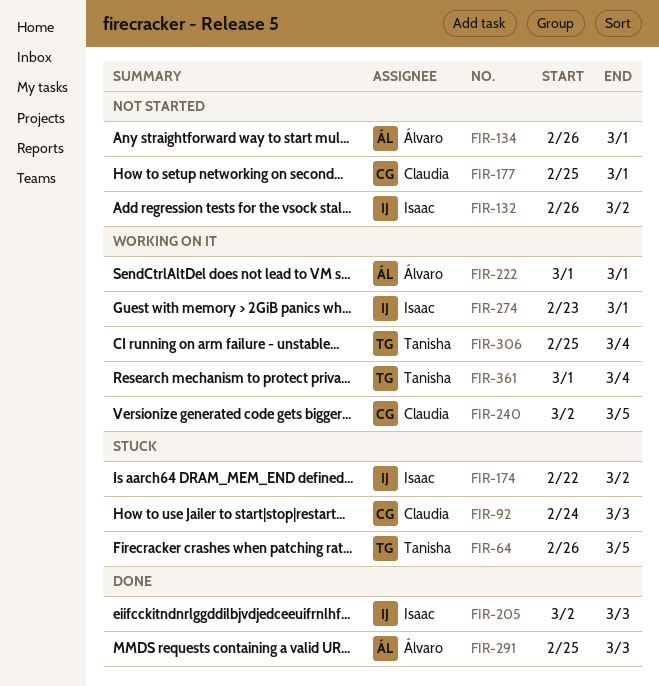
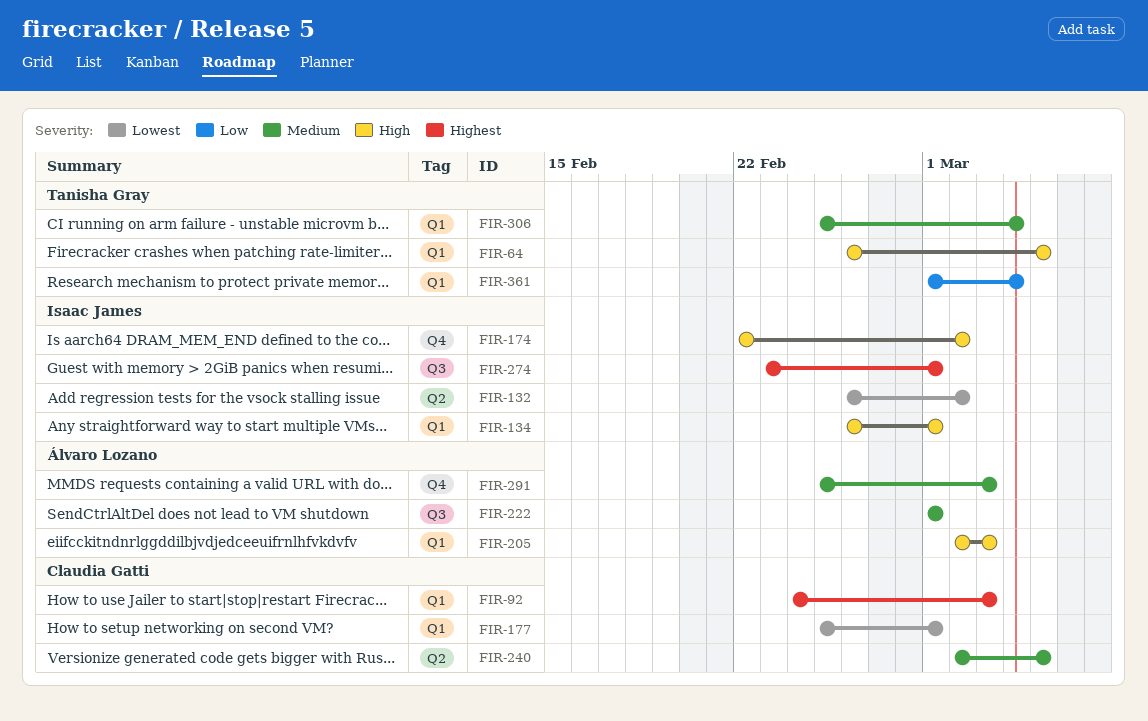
FIR-134, owner: Álvaro Lozano -> Isaac James
FIR-205, owner: Isaac James -> Álvaro Lozano

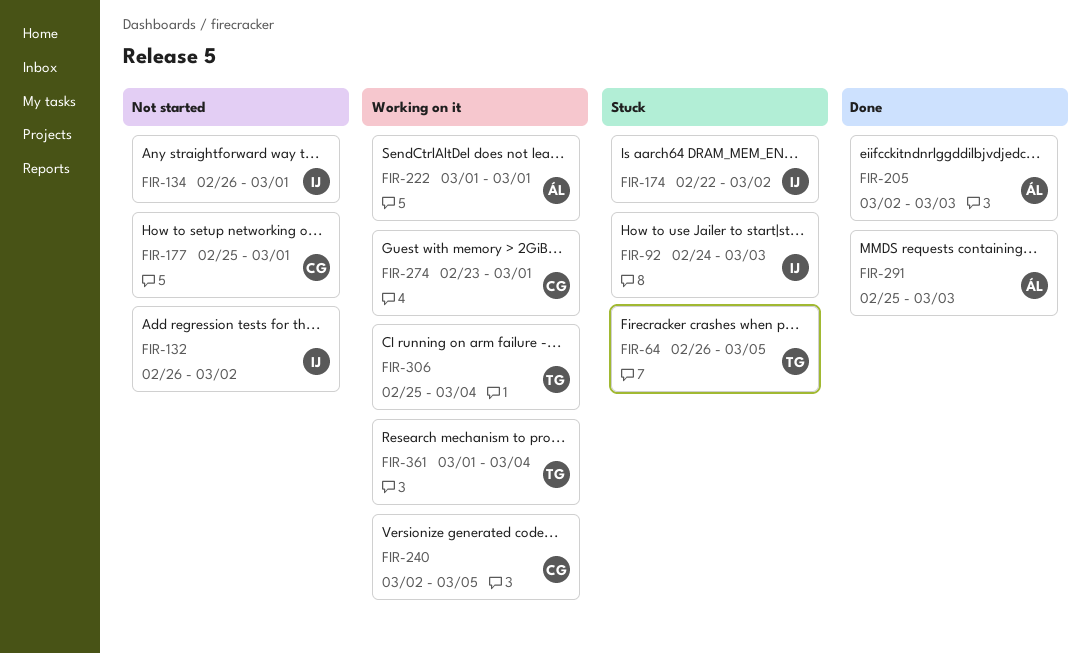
FIR-92, owner: Claudia Gatti -> Isaac James
FIR-274, owner: Isaac James -> Claudia Gatti

